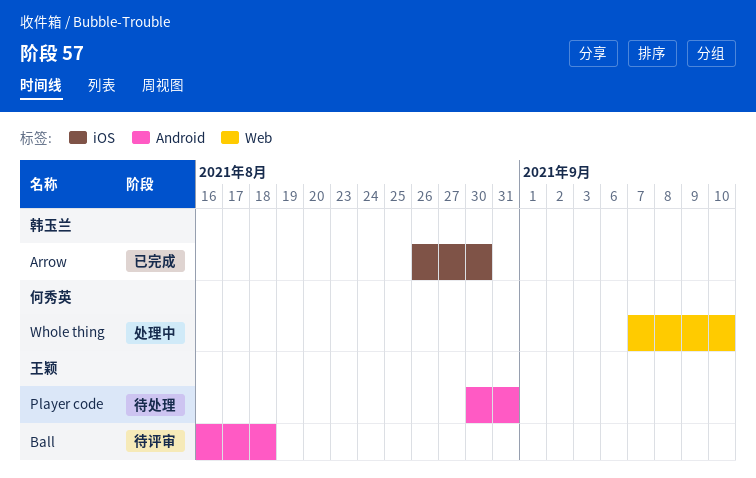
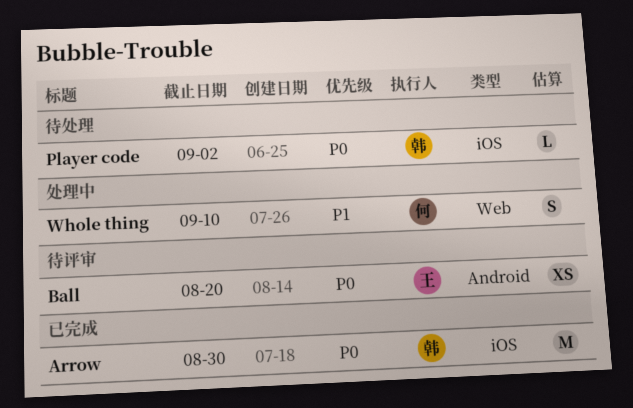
Ball, due: Aug 18 -> Aug 20
Player code, owner: 王颖 -> 韩玉兰
Player code, label: Android -> iOS
Player code, due: Aug 31 -> Sep 2

